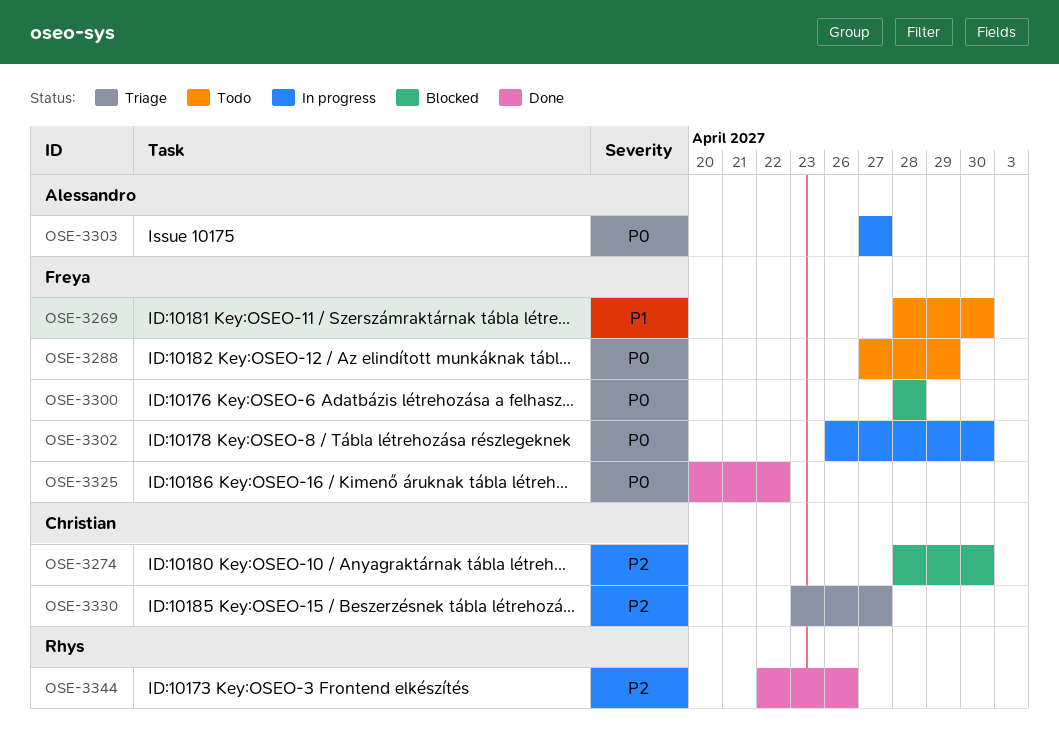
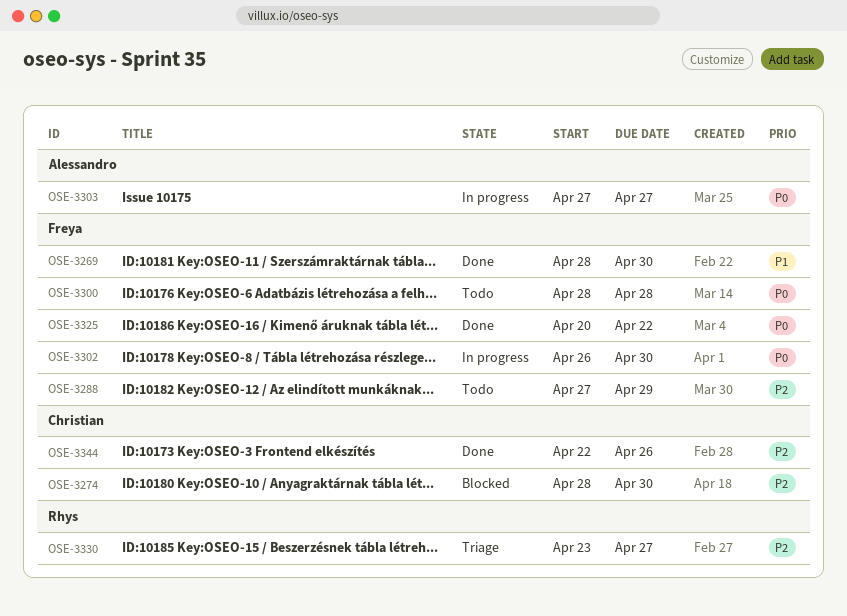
OSE-3269, status: Todo -> Done
OSE-3288, priority: P0 -> P2
OSE-3300, status: Blocked -> Todo
OSE-3330, owner: Christian -> Rhys
OSE-3344, owner: Rhys -> Christian

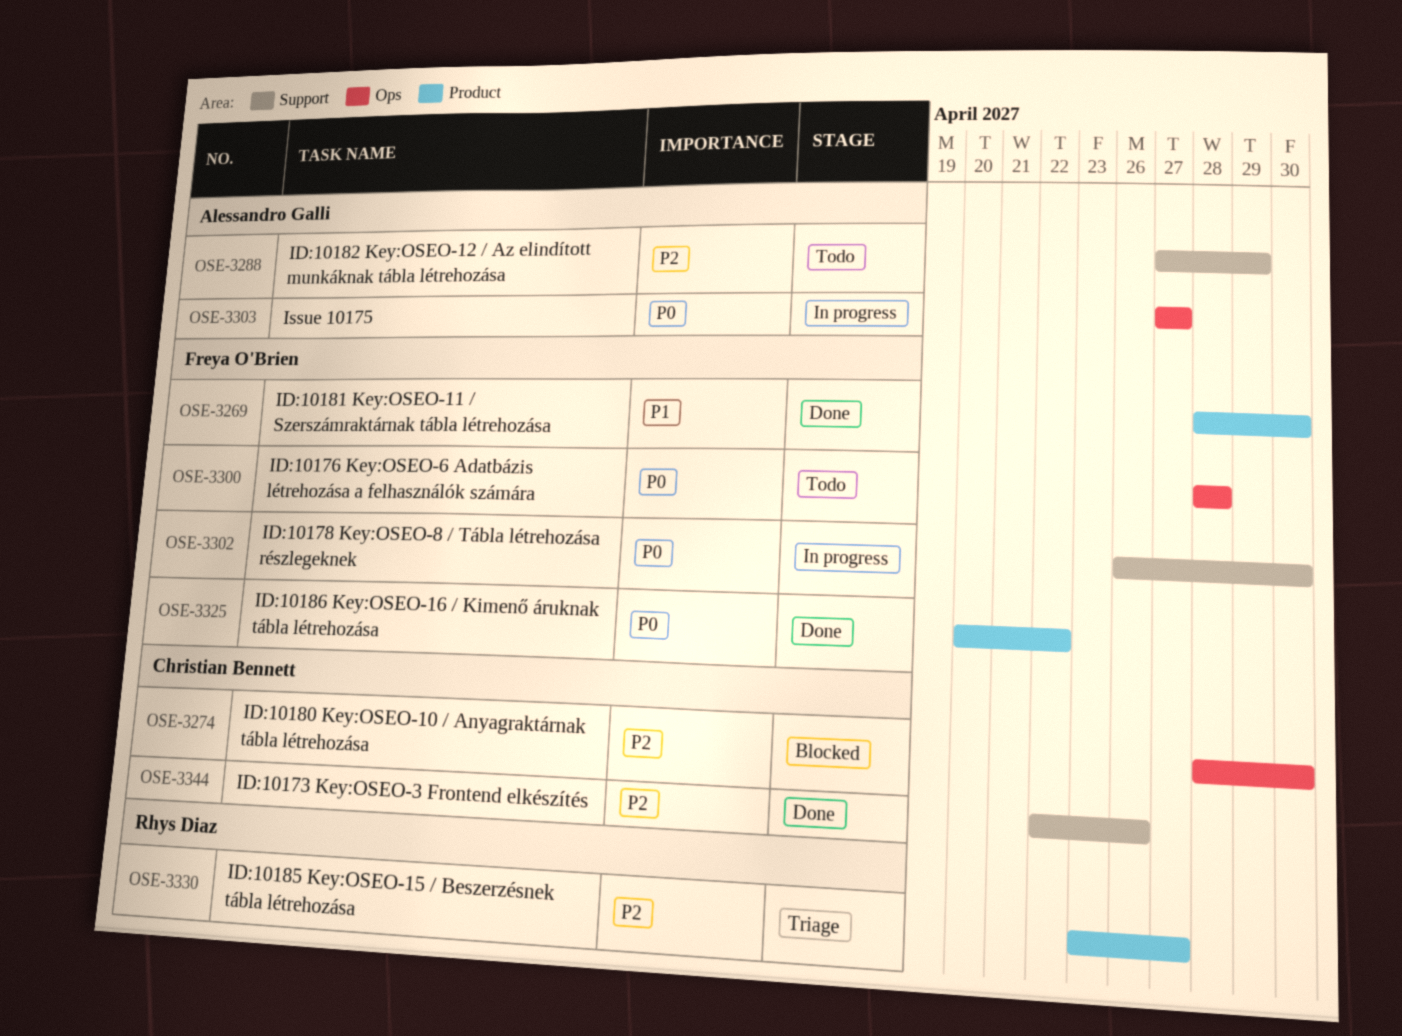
OSE-3288, owner: Freya O'Brien -> Alessandro Galli

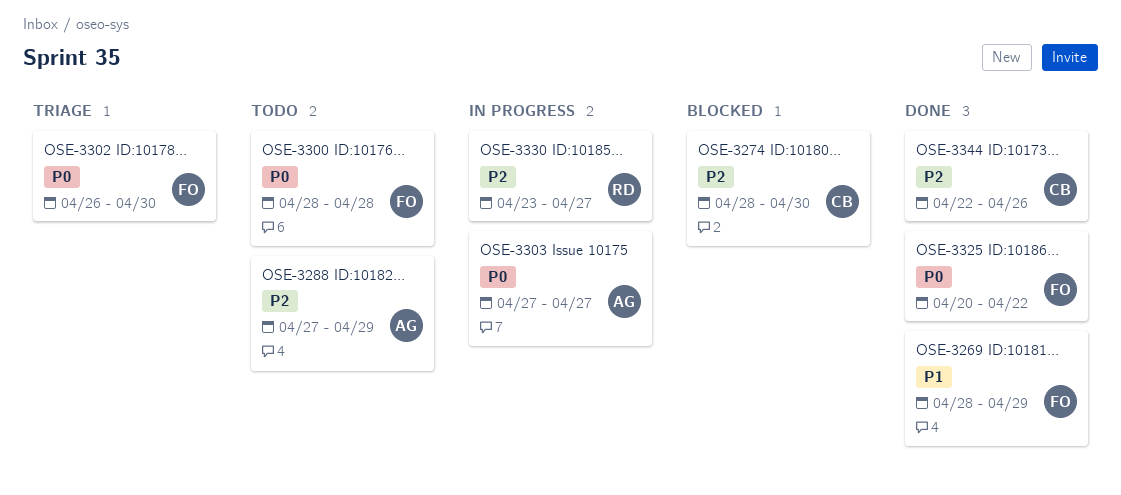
OSE-3269, due: Apr 30 -> Apr 29
OSE-3302, status: In progress -> Triage
OSE-3330, status: Triage -> In progress

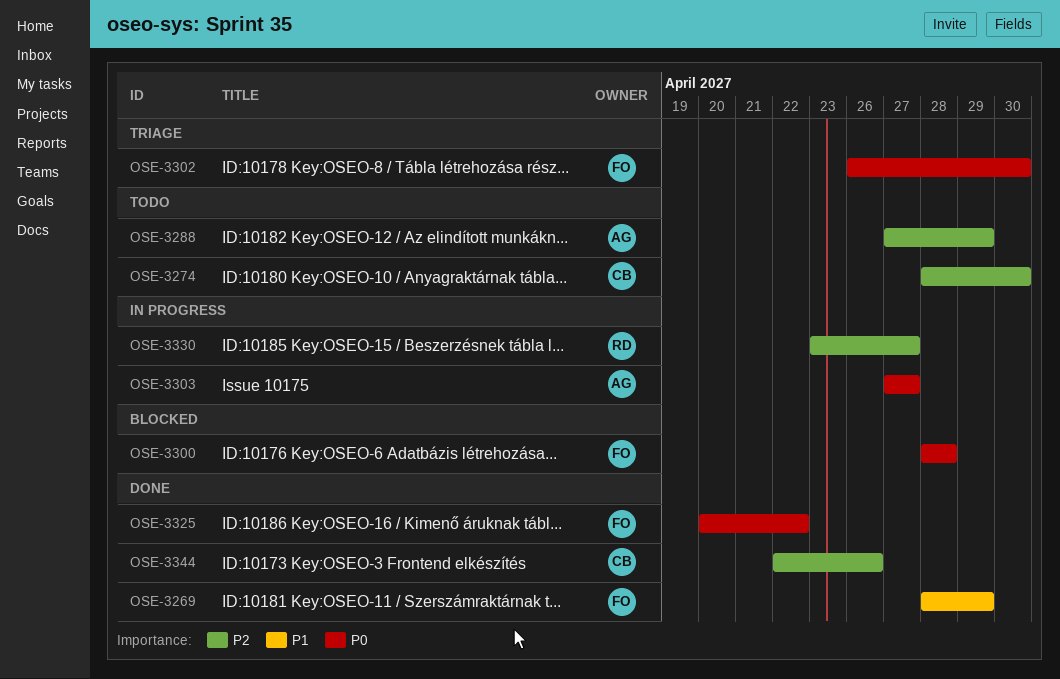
OSE-3274, status: Blocked -> Todo
OSE-3300, status: Todo -> Blocked

